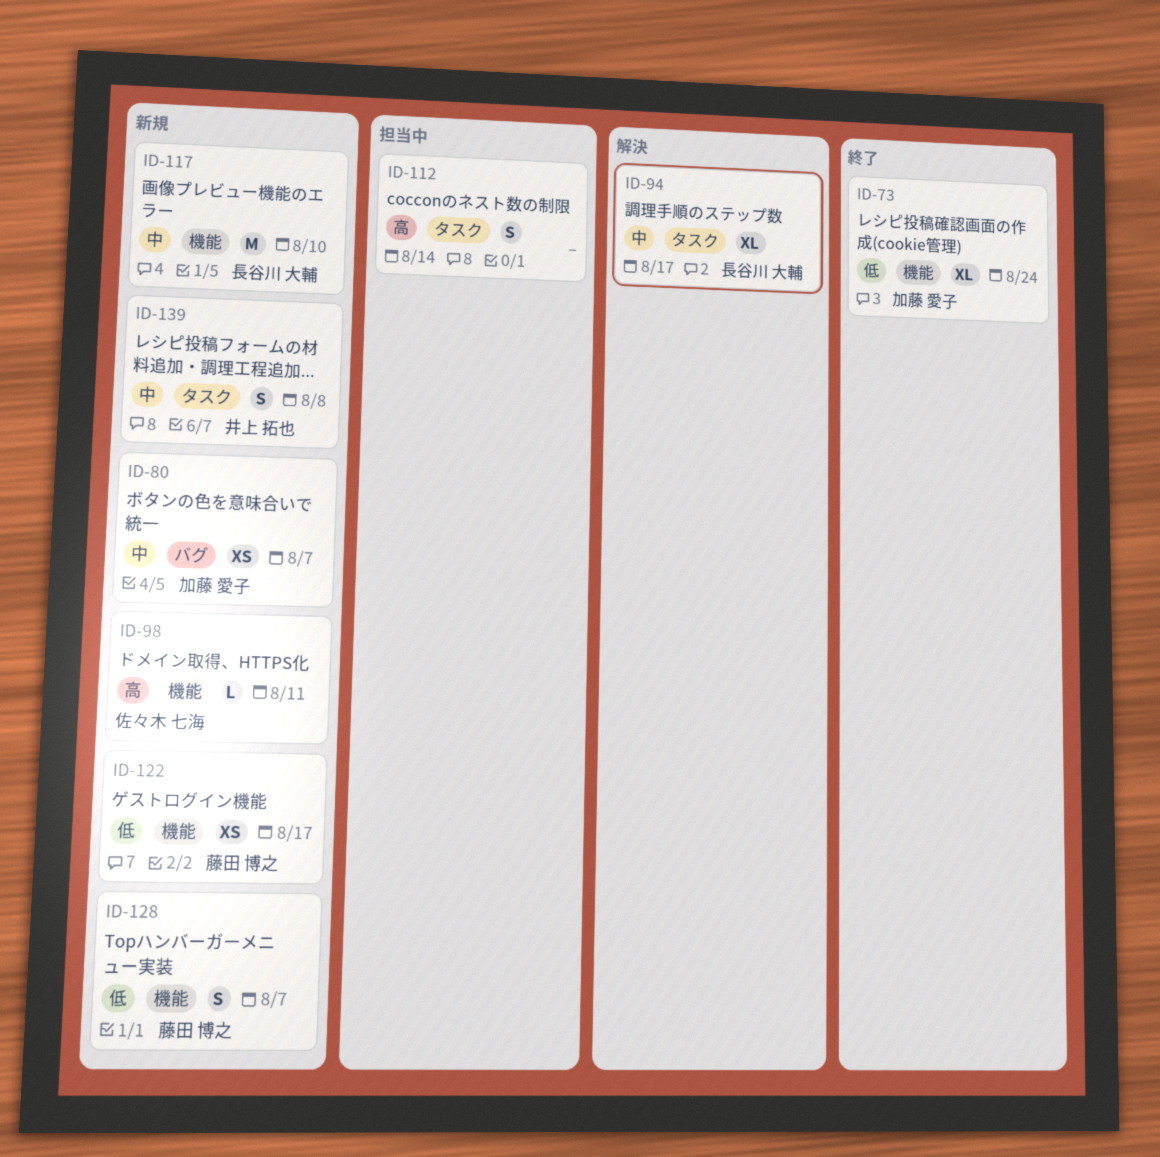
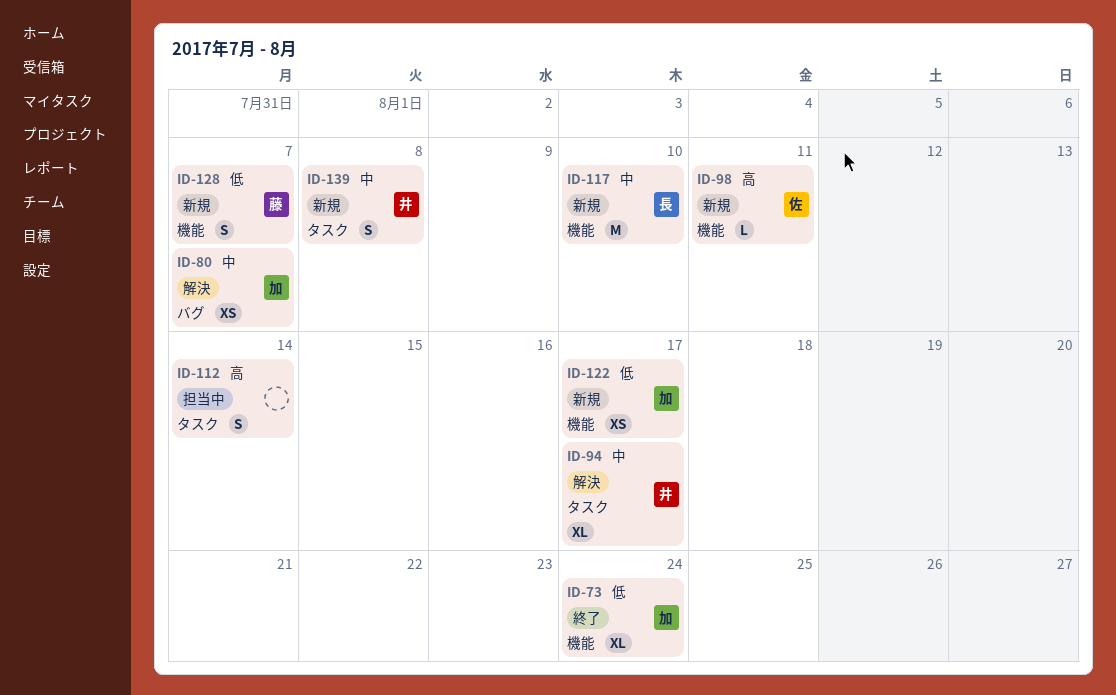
ID-80, status: 新規 -> 解決
ID-94, owner: 長谷川 大輔 -> 井上 拓也
ID-122, owner: 藤田 博之 -> 加藤 愛子

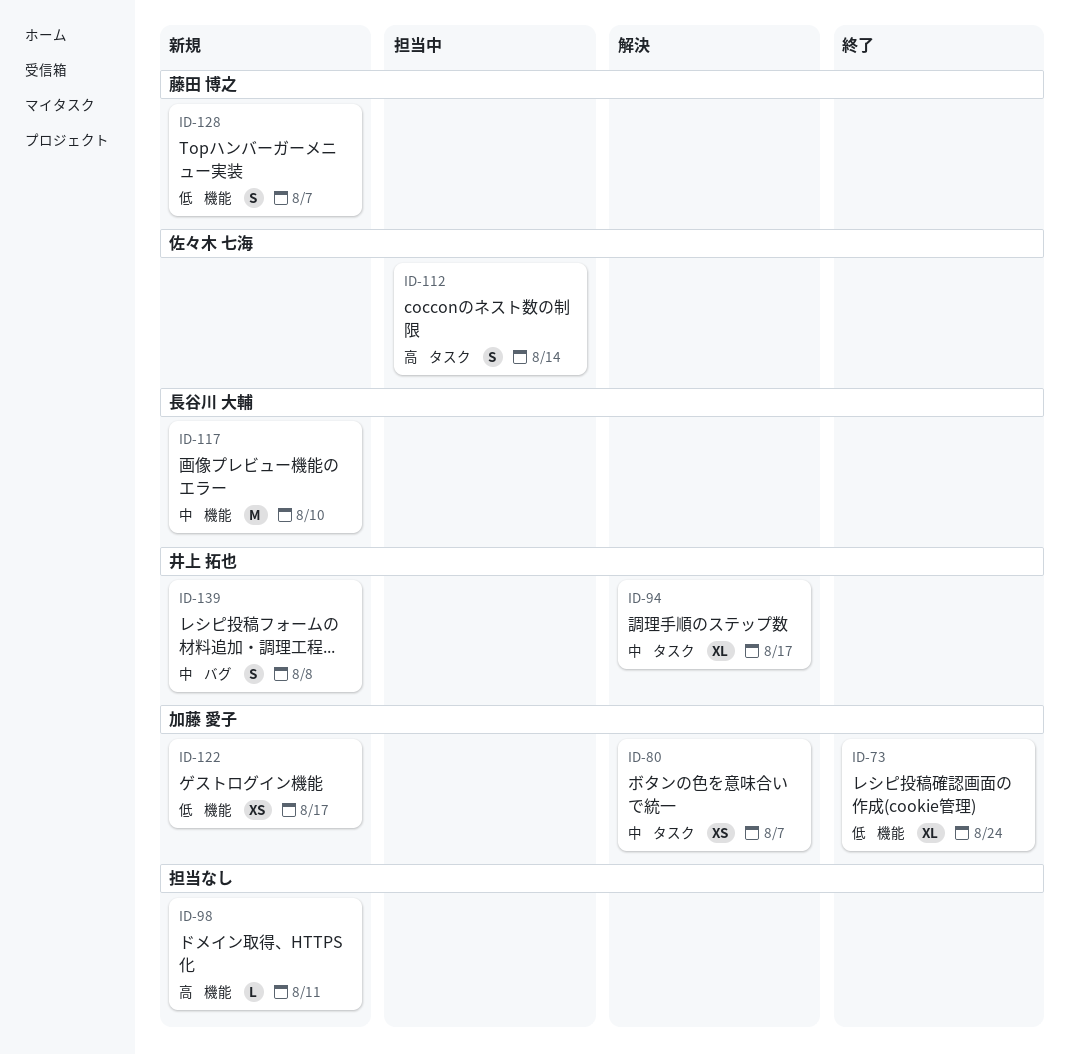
ID-80, label: バグ -> タスク
ID-98, owner: 佐々木 七海 -> none
ID-112, owner: none -> 佐々木 七海
ID-139, label: タスク -> バグ

